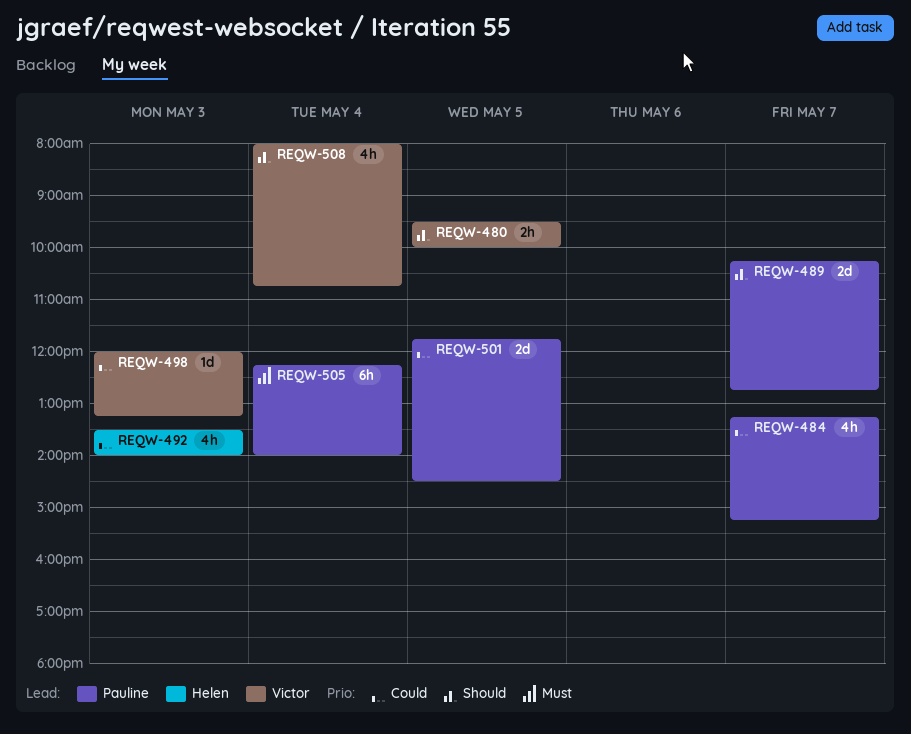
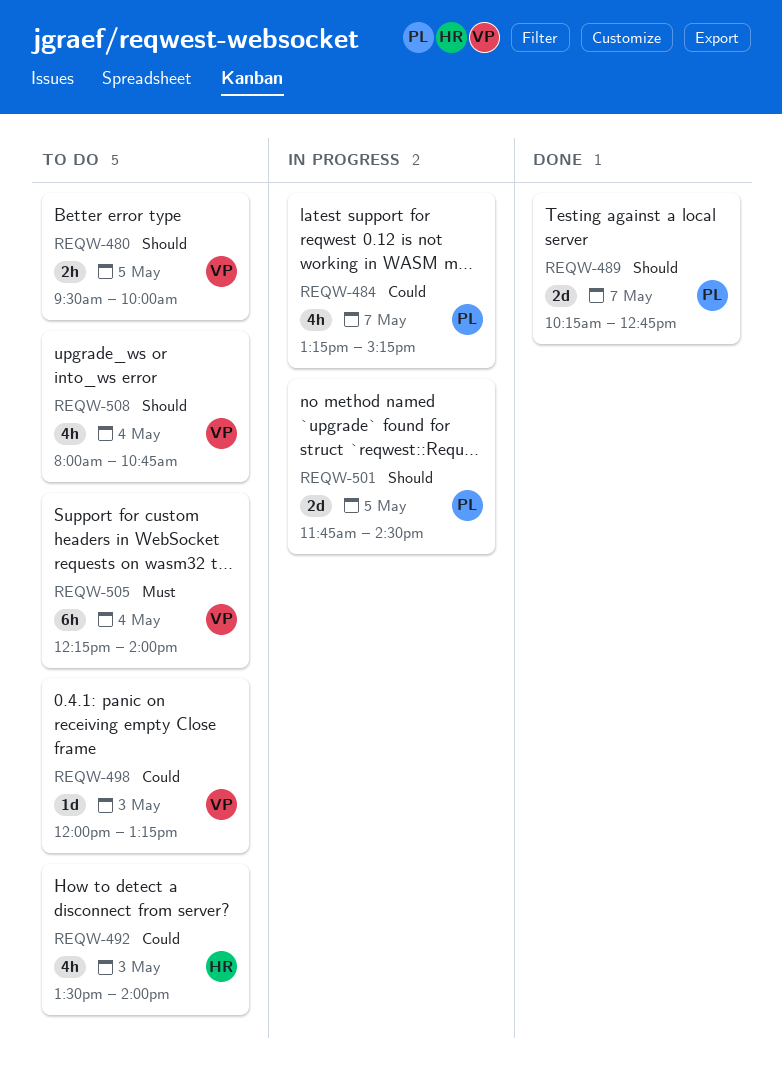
REQW-501, priority: Could -> Should
REQW-505, owner: Pauline -> Victor

